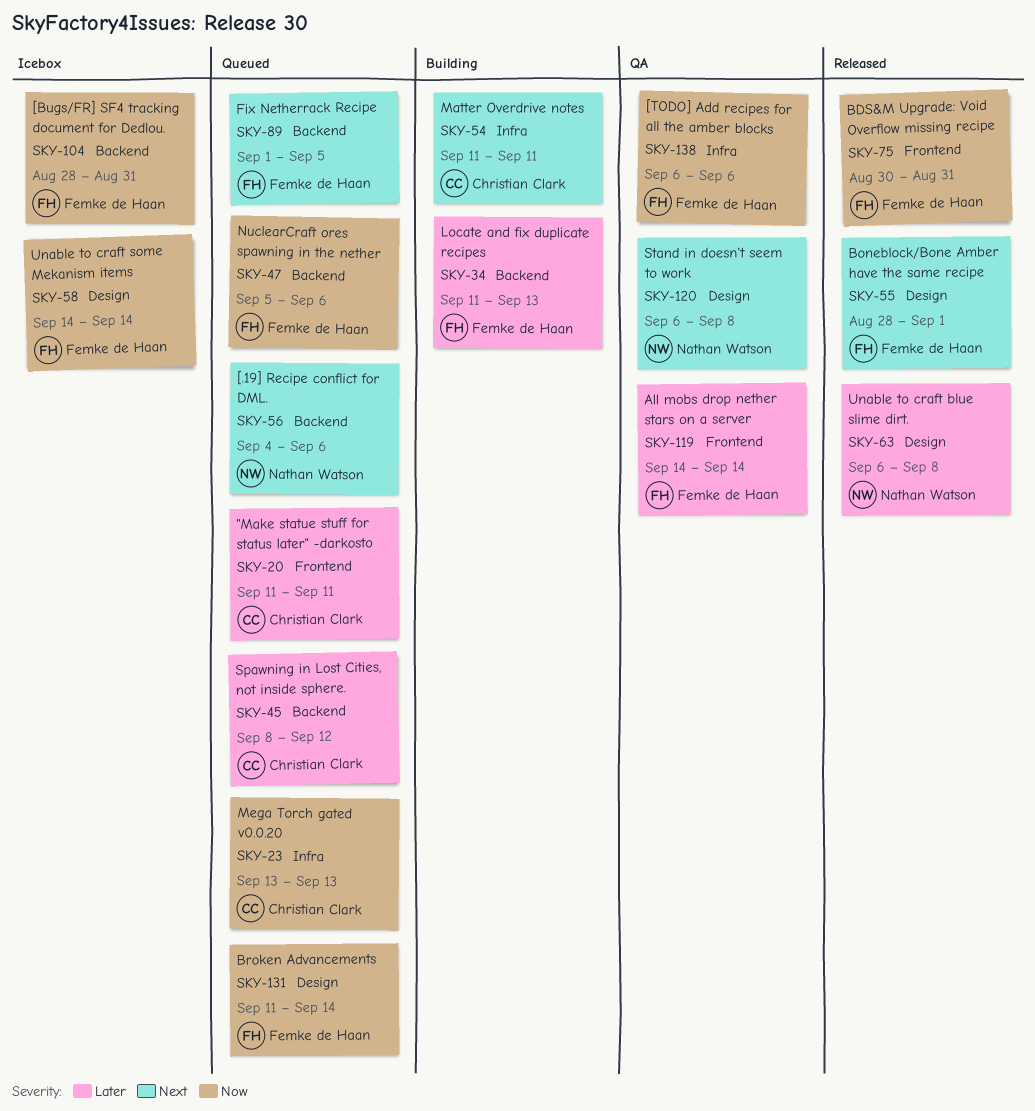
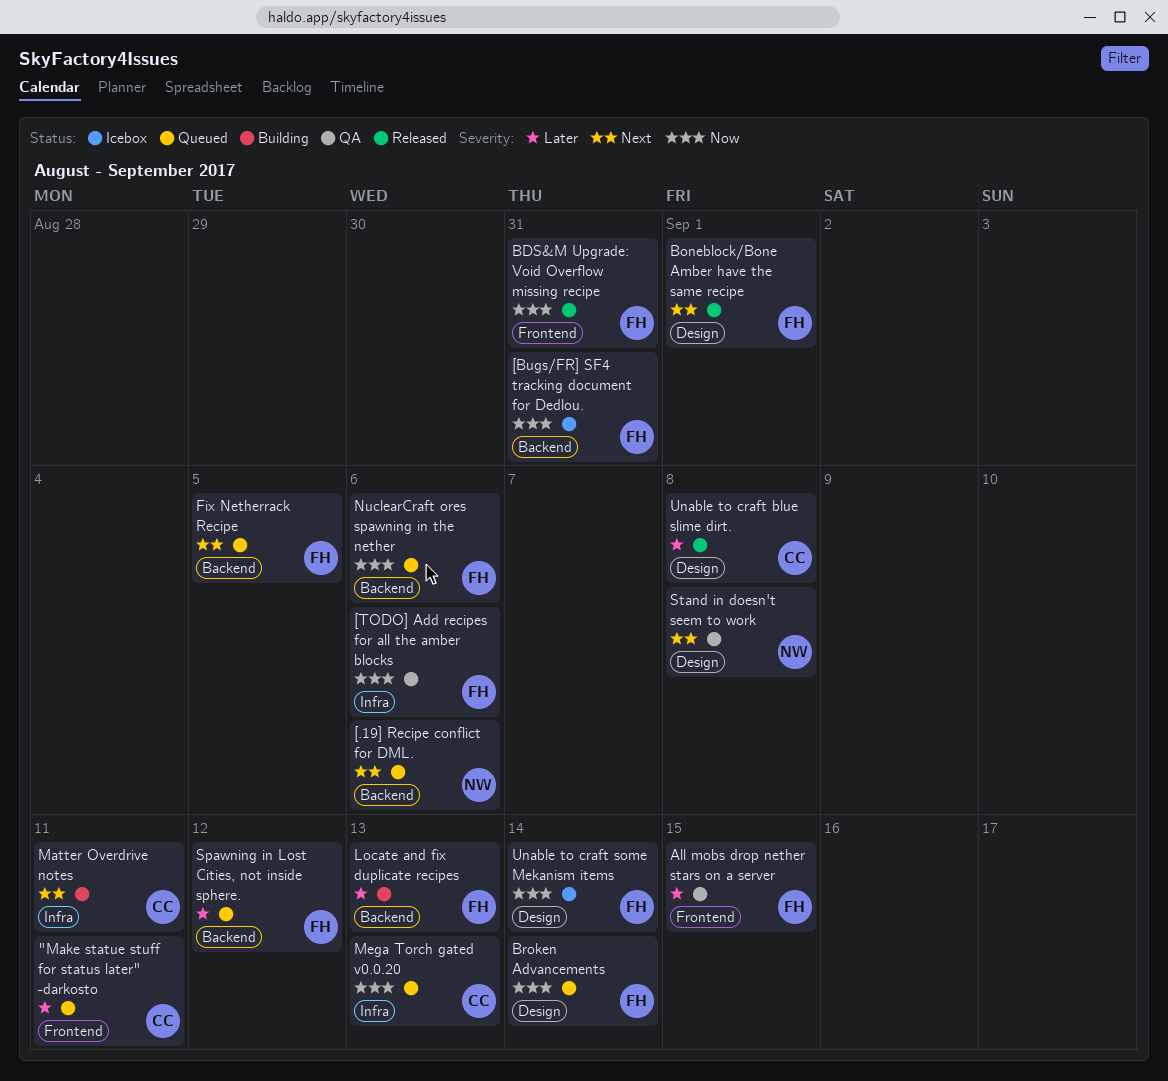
All mobs drop nether stars on a server, due: Sep 14 -> Sep 15
Spawning in Lost Cities, not inside sphere., owner: Christian Clark -> Femke de Haan
Unable to craft blue slime dirt., owner: Nathan Watson -> Christian Clark

